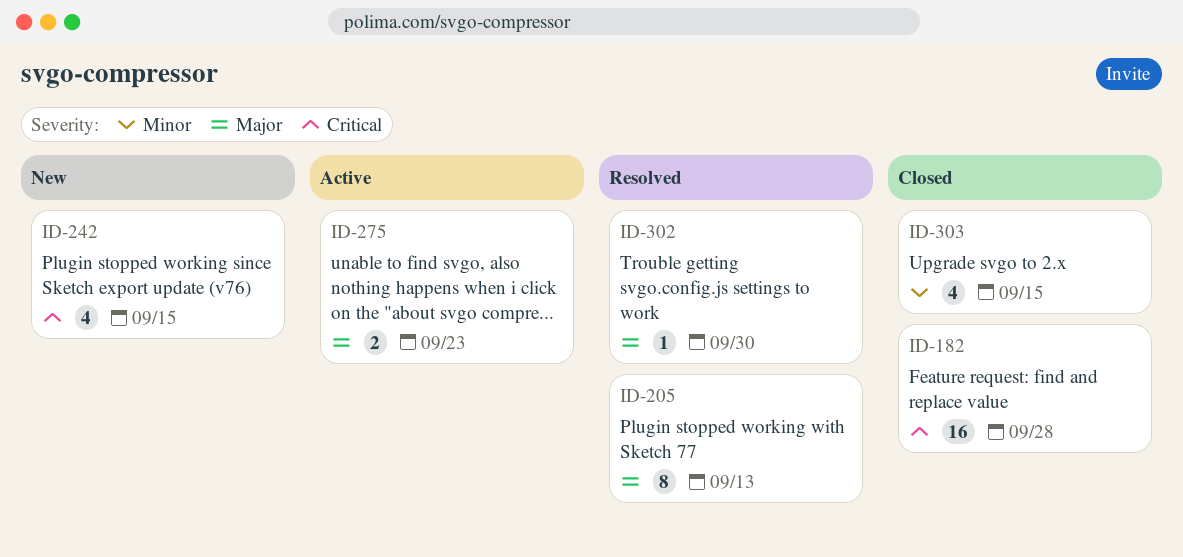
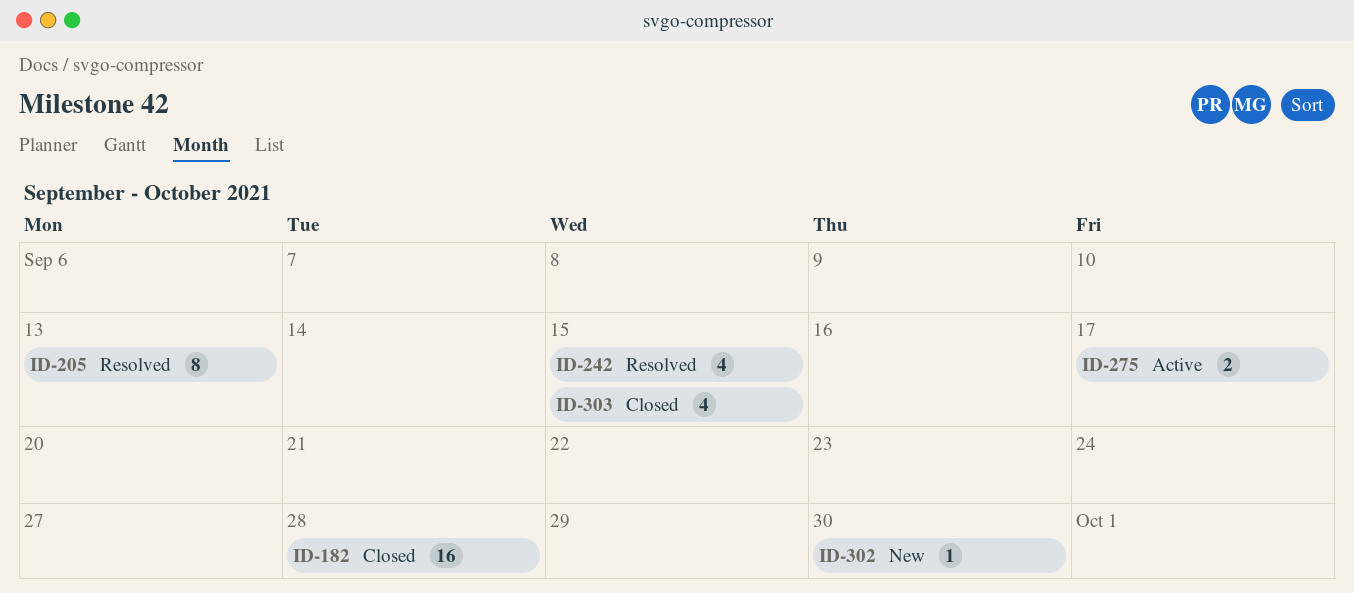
ID-242, status: New -> Resolved
ID-275, due: Sep 23 -> Sep 17
ID-302, status: Resolved -> New

